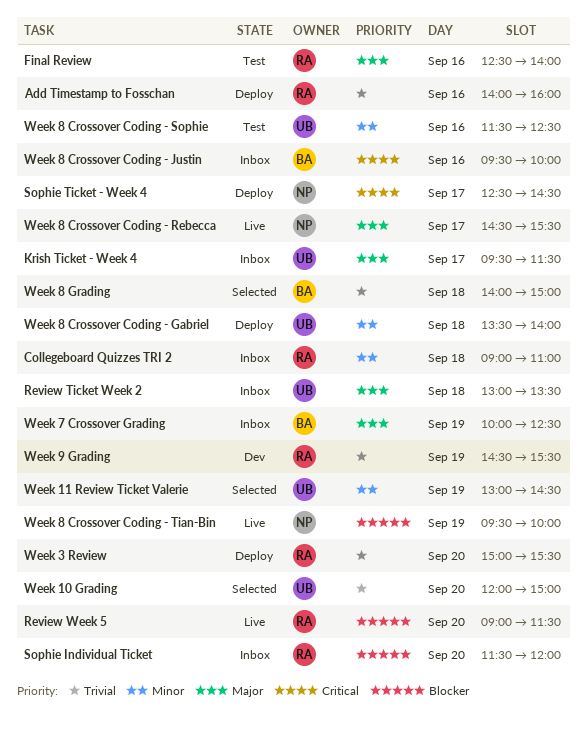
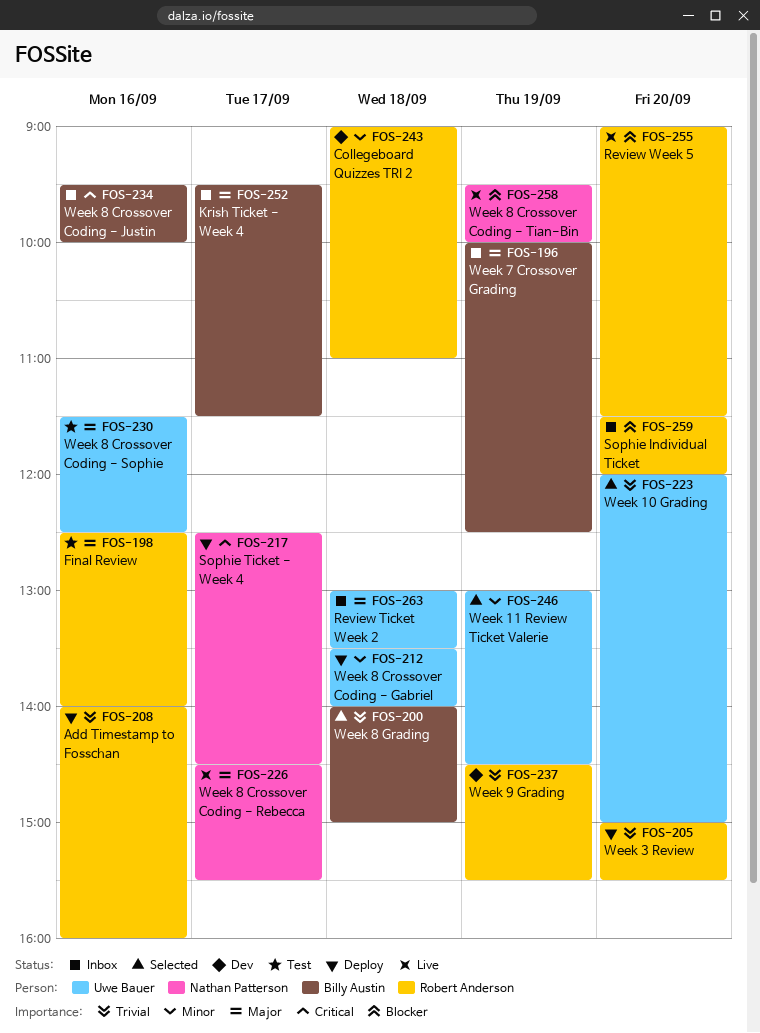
Collegeboard Quizzes TRI 2, status: Inbox -> Dev
Krish Ticket - Week 4, owner: Uwe Bauer -> Billy Austin
Week 8 Crossover Coding - Sophie, priority: Minor -> Major

